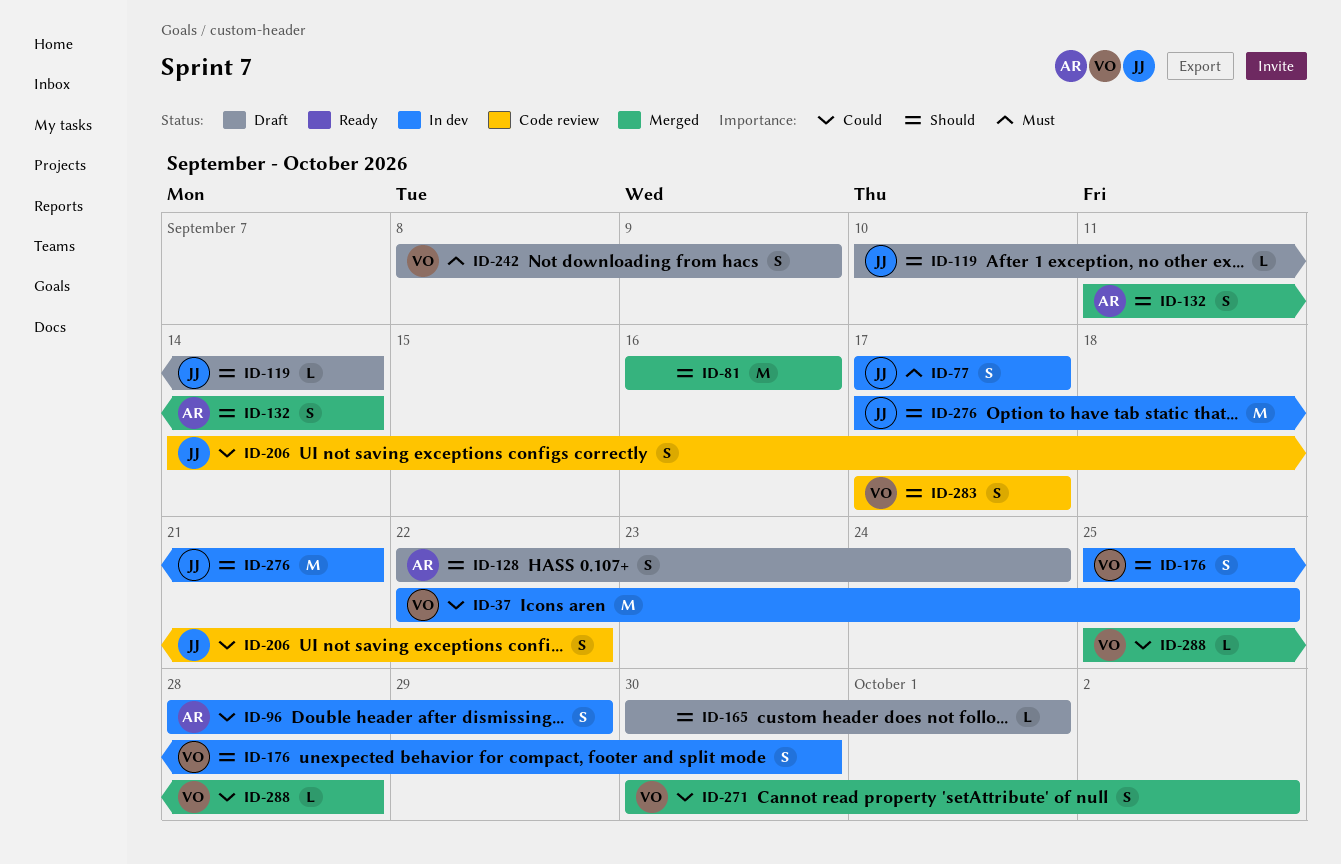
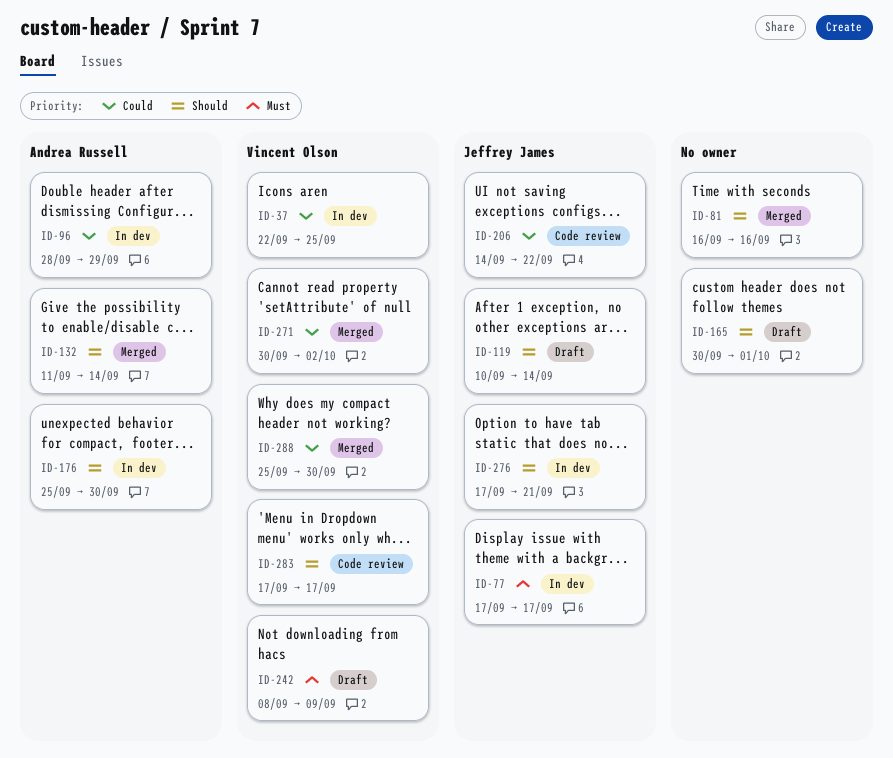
ID-128: present -> none
ID-176, owner: Vincent Olson -> Andrea Russell
ID-288, due: Sep 28 -> Sep 30

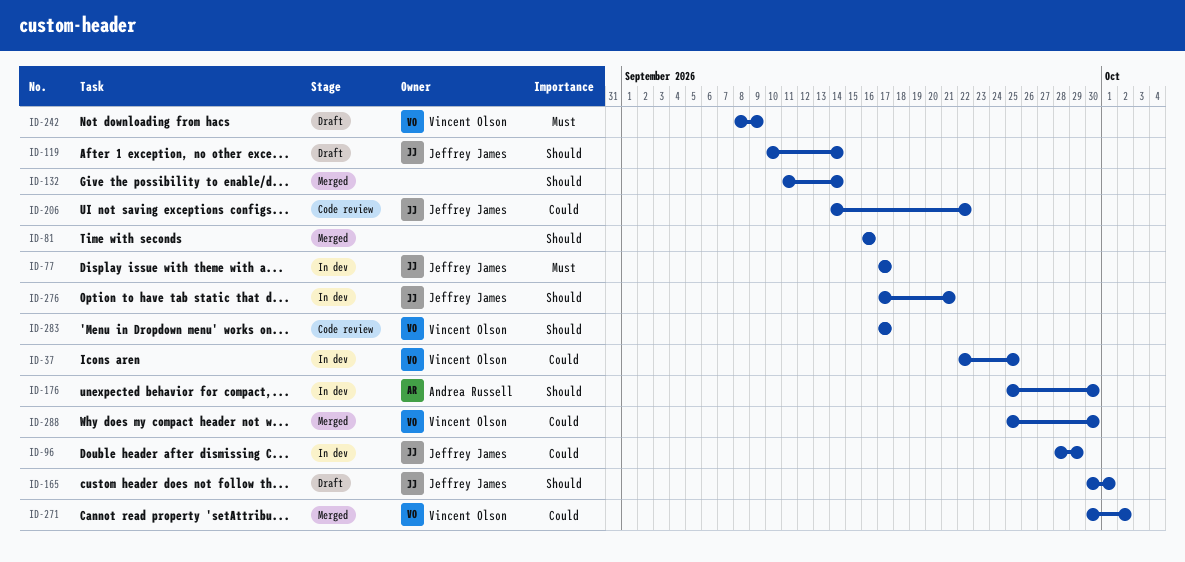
ID-96, owner: Andrea Russell -> Jeffrey James
ID-132, owner: Andrea Russell -> none
ID-165, owner: none -> Jeffrey James

